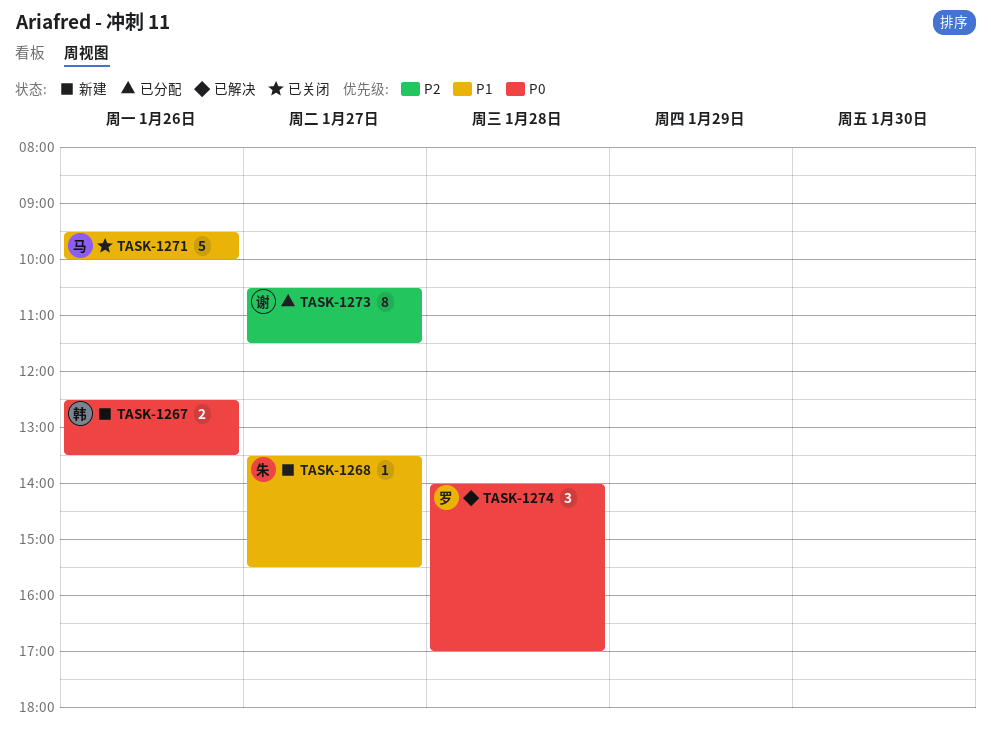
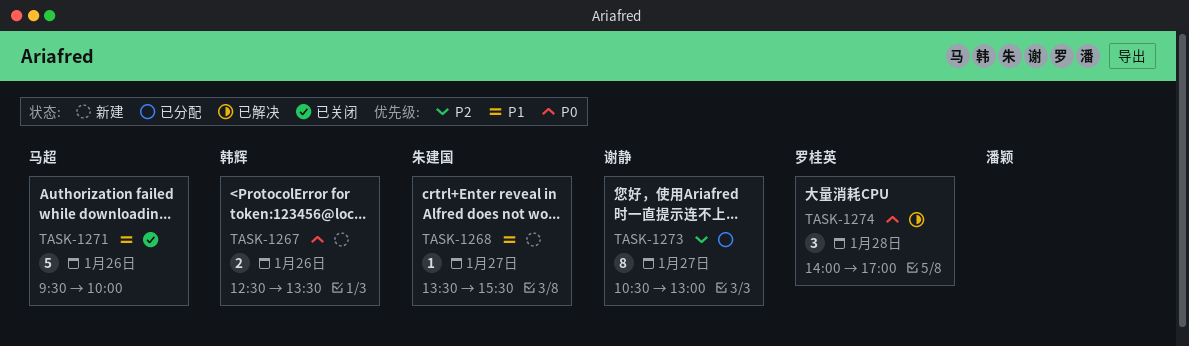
TASK-1273, ends: 11:30 -> 13:00

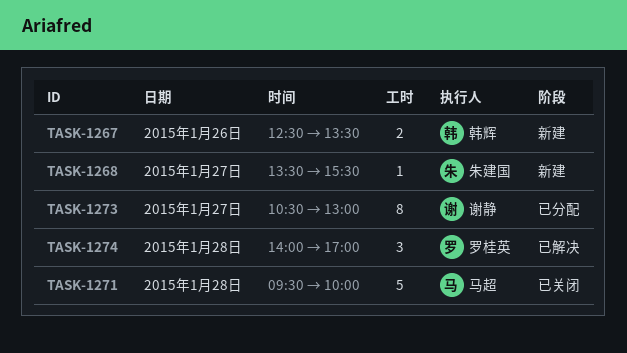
TASK-1271, day: Jan 26 -> Jan 28

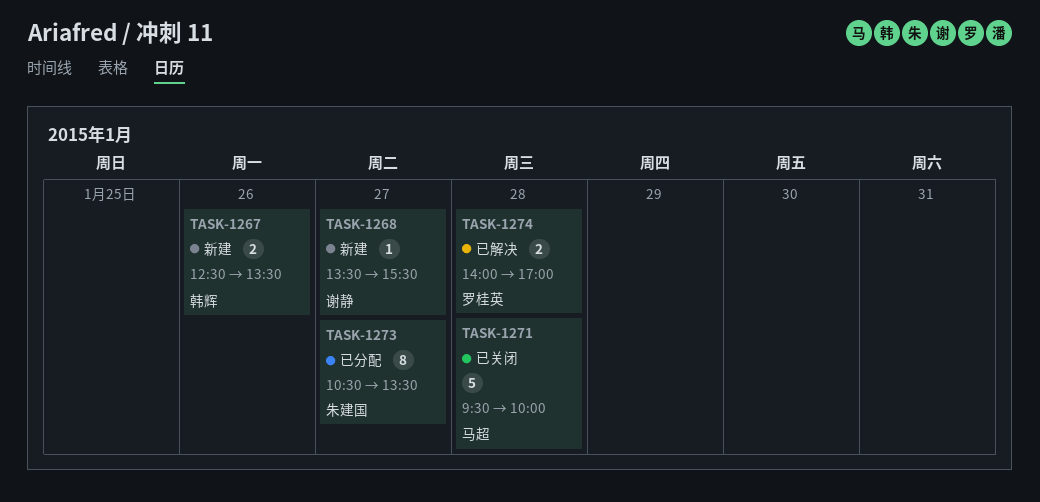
TASK-1268, owner: 朱建国 -> 谢静
TASK-1273, owner: 谢静 -> 朱建国
TASK-1273, ends: 13:00 -> 13:30
TASK-1274, estimate: 3 -> 2

